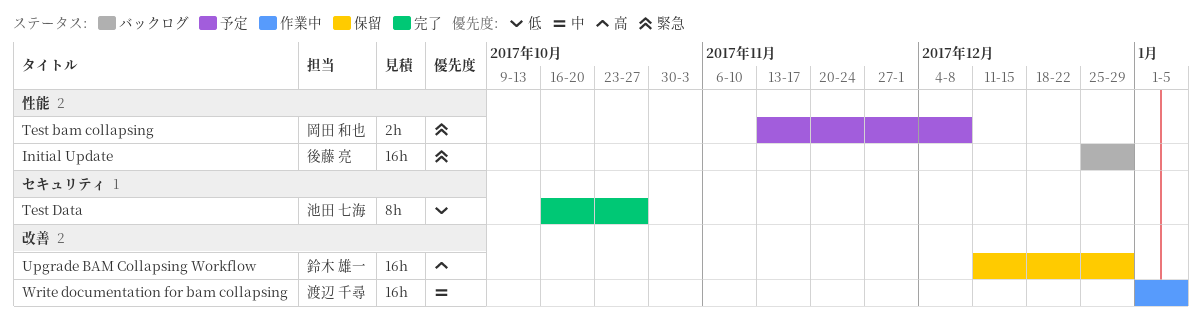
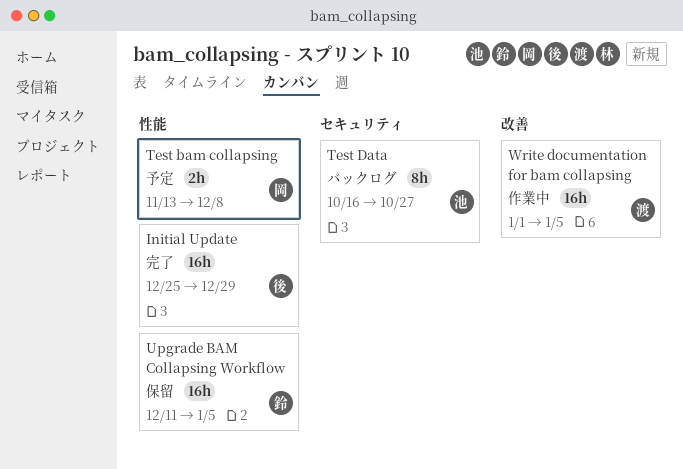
Initial Update, status: バックログ -> 完了
Test Data, status: 完了 -> バックログ
Upgrade BAM Collapsing Workflow, label: 改善 -> 性能
Upgrade BAM Collapsing Workflow, due: Dec 29 -> Jan 5

